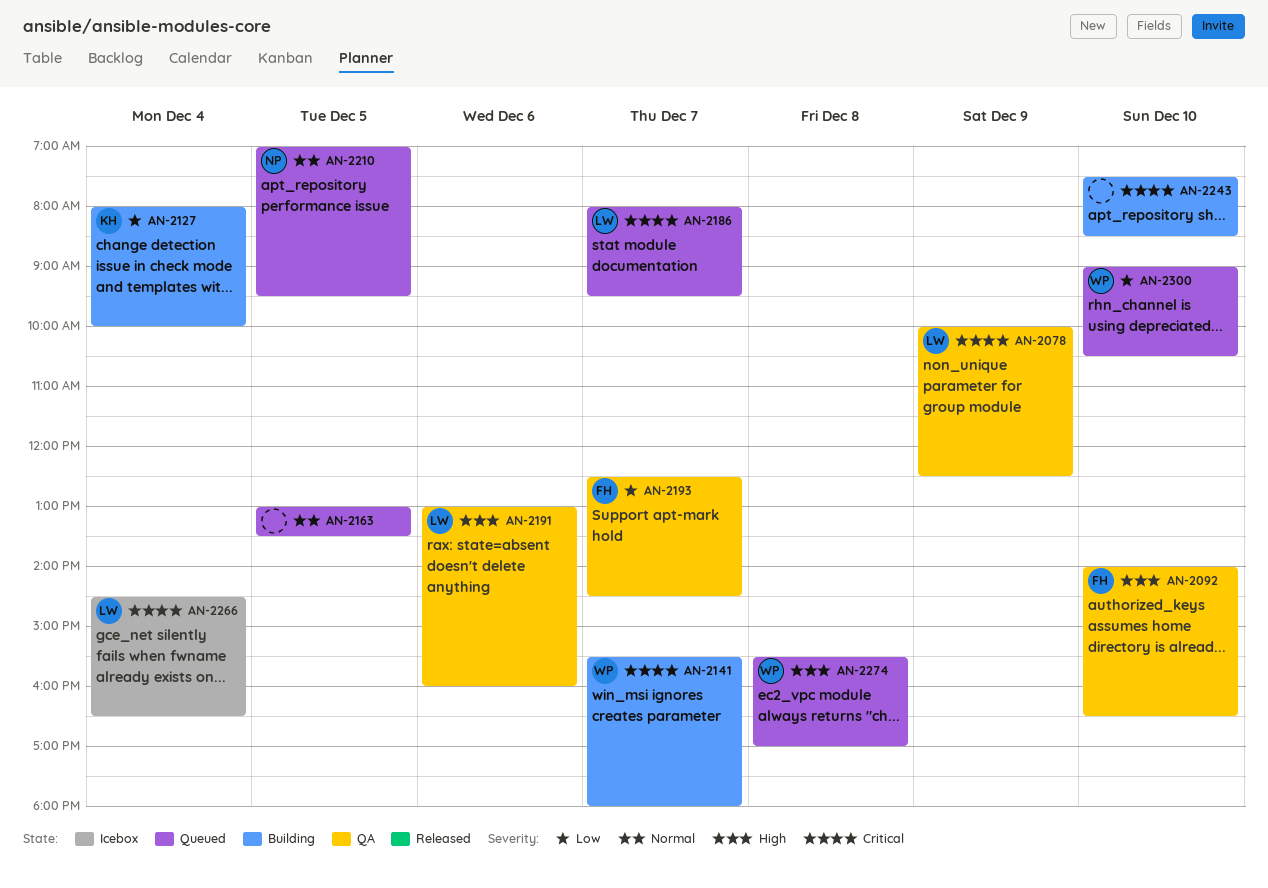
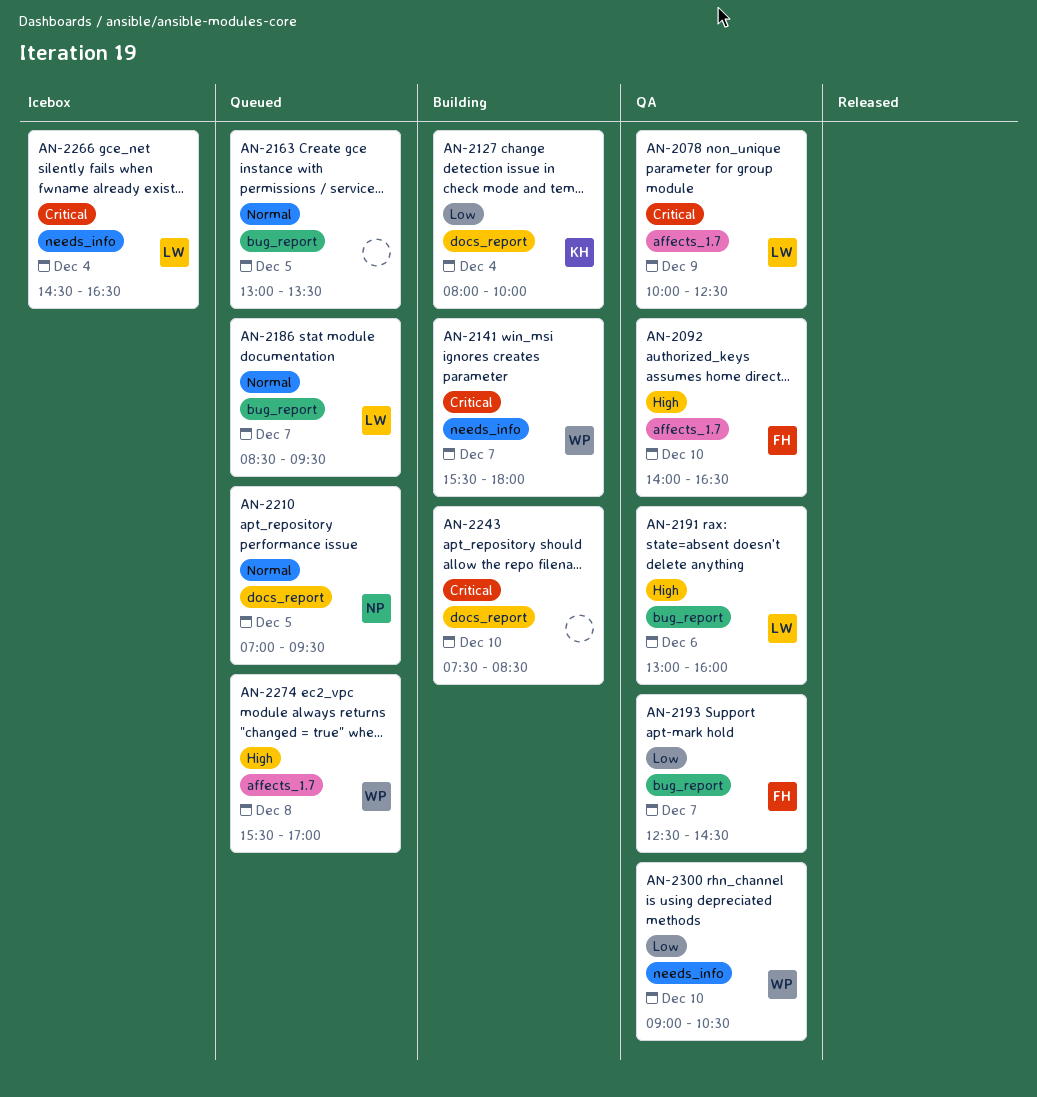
AN-2186, priority: Critical -> Normal
AN-2186, begins: 08:00 -> 08:30
AN-2300, status: Queued -> QA

